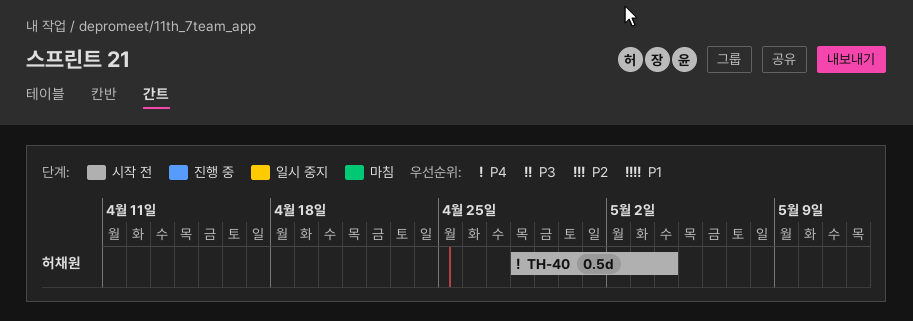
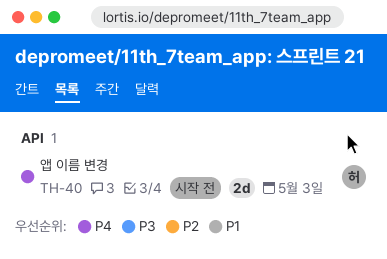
TH-40, estimate: 0.5d -> 2d
TH-40, due: May 4 -> May 3

